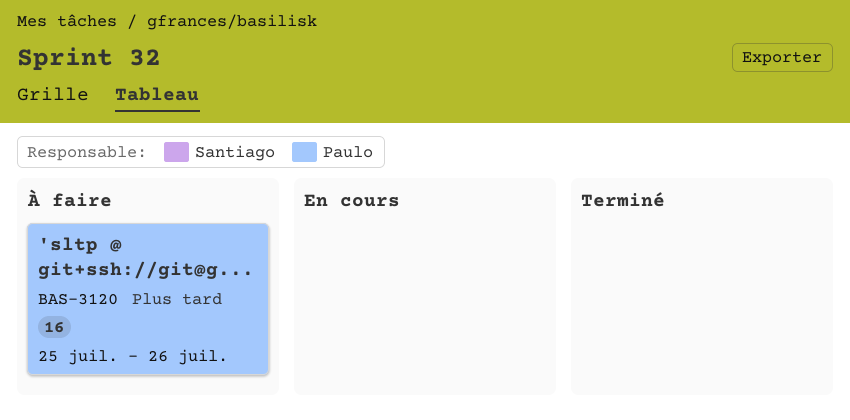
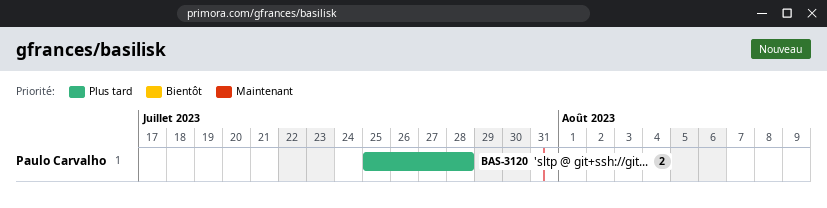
BAS-3120, estimate: 16 -> 2
BAS-3120, due: Jul 26 -> Jul 28

